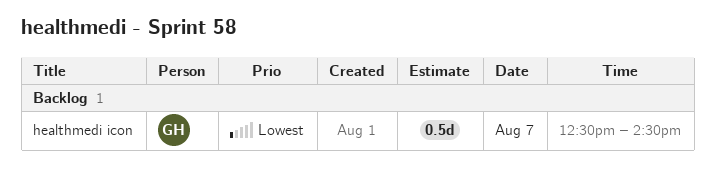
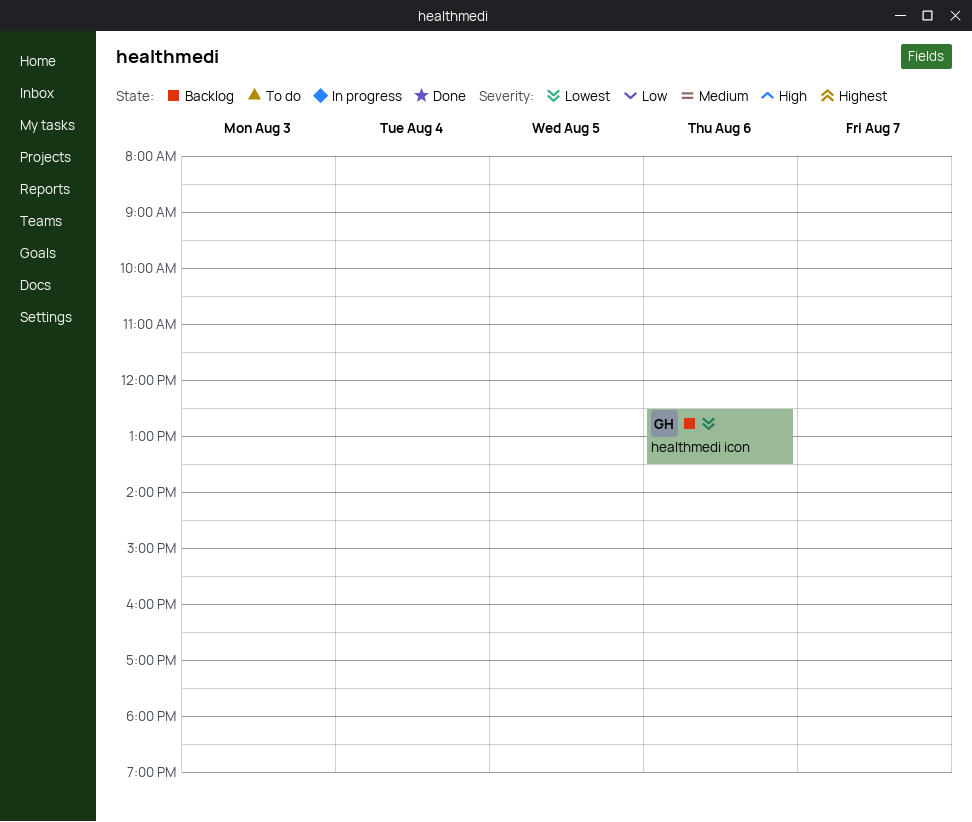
healthmedi icon, day: Aug 7 -> Aug 6
healthmedi icon, ends: 14:30 -> 13:30

